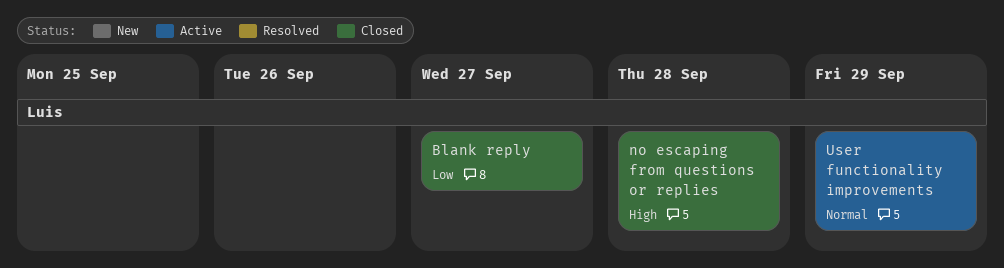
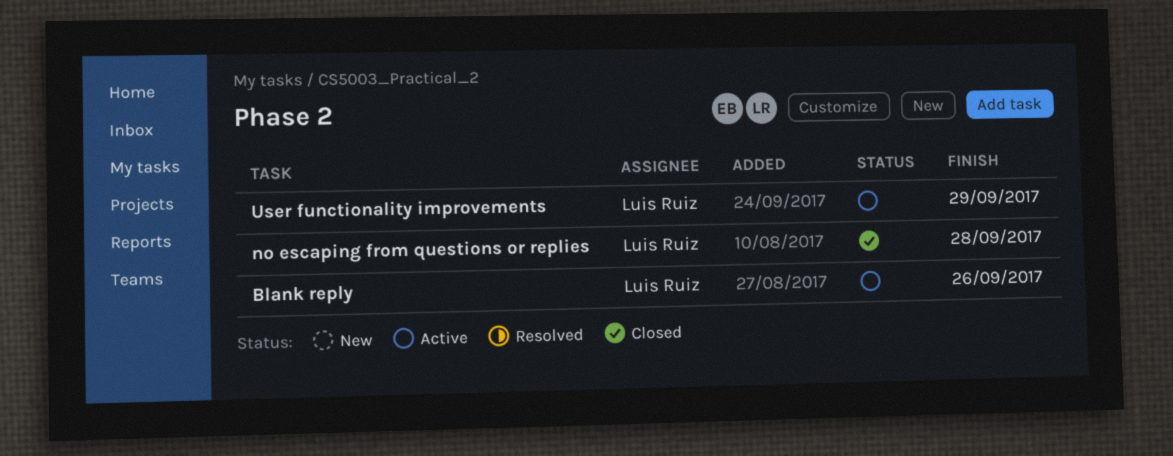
Blank reply, status: Closed -> Active
Blank reply, due: Sep 27 -> Sep 26

